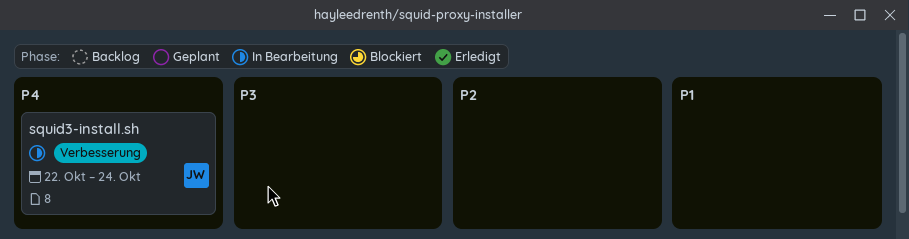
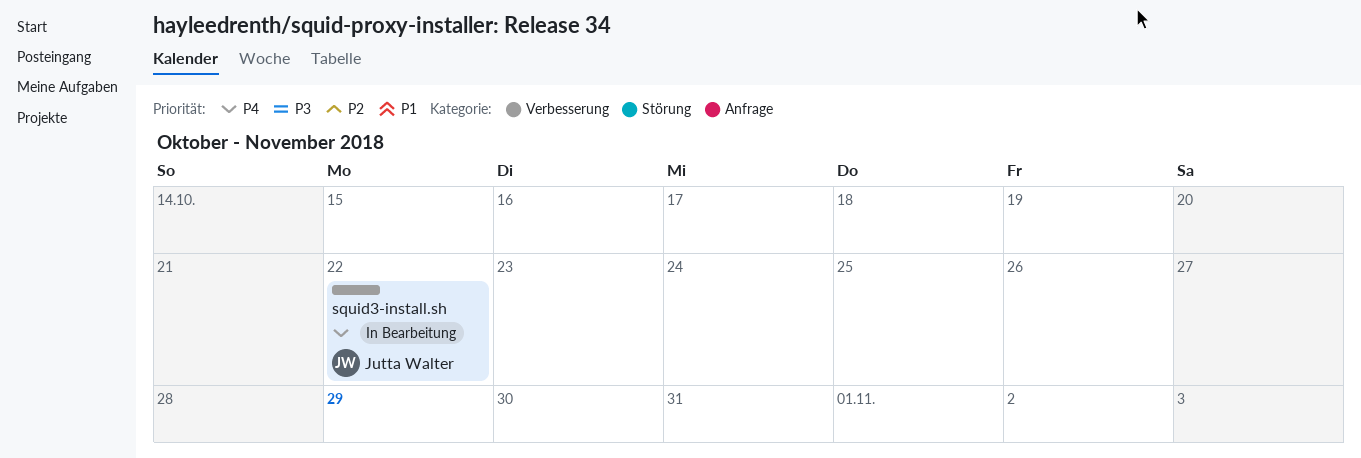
squid3-install.sh, due: Oct 24 -> Oct 22

